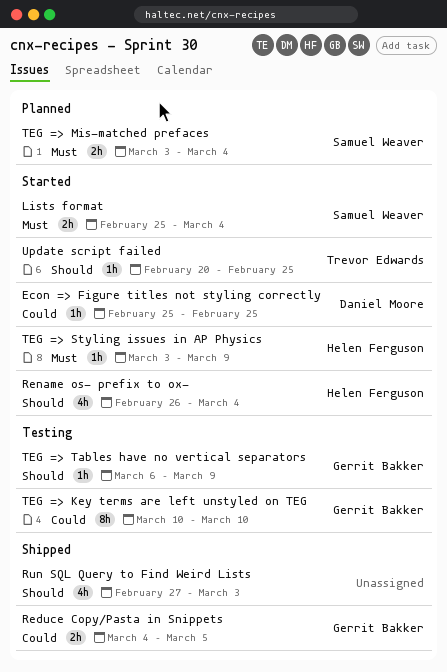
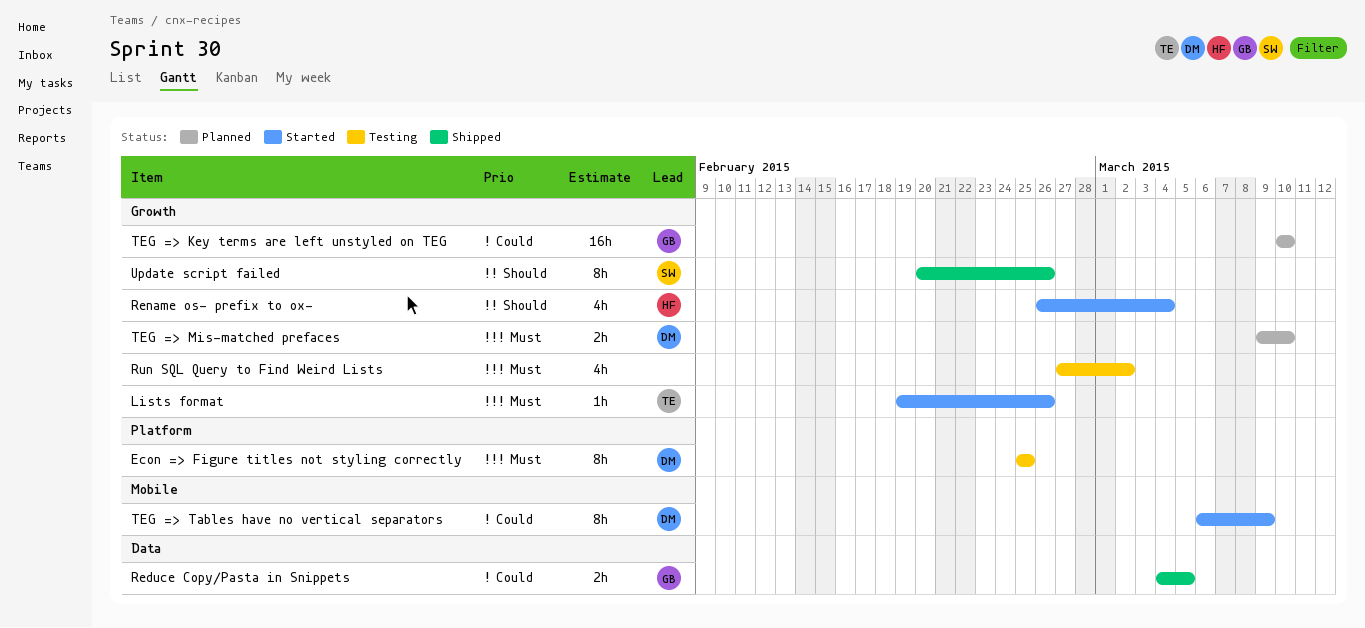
Econ => Figure titles not styling correctly, status: Started -> Testing
Econ => Figure titles not styling correctly, priority: Could -> Must
Econ => Figure titles not styling correctly, estimate: 1h -> 8h
Lists format, owner: Samuel Weaver -> Trevor Edwards
Lists format, estimate: 2h -> 1h
Lists format, start: Feb 25 -> Feb 19
Lists format, due: Mar 4 -> Feb 26
Run SQL Query to Find Weird Lists, status: Shipped -> Testing
Run SQL Query to Find Weird Lists, priority: Should -> Must
Run SQL Query to Find Weird Lists, due: Mar 3 -> Mar 2
TEG => Key terms are left unstyled on TEG, status: Testing -> Planned
TEG => Key terms are left unstyled on TEG, estimate: 8h -> 16h
TEG => Mis-matched prefaces, owner: Samuel Weaver -> Daniel Moore
TEG => Mis-matched prefaces, start: Mar 3 -> Mar 9
TEG => Mis-matched prefaces, due: Mar 4 -> Mar 10
TEG => Styling issues in AP Physics: present -> none
TEG => Tables have no vertical separators, status: Testing -> Started
TEG => Tables have no vertical separators, owner: Gerrit Bakker -> Daniel Moore
TEG => Tables have no vertical separators, priority: Should -> Could
TEG => Tables have no vertical separators, estimate: 1h -> 8h
Update script failed, status: Started -> Shipped
Update script failed, owner: Trevor Edwards -> Samuel Weaver
Update script failed, estimate: 1h -> 8h
Update script failed, due: Feb 25 -> Feb 26

